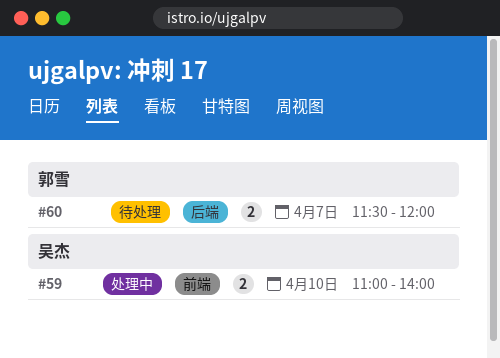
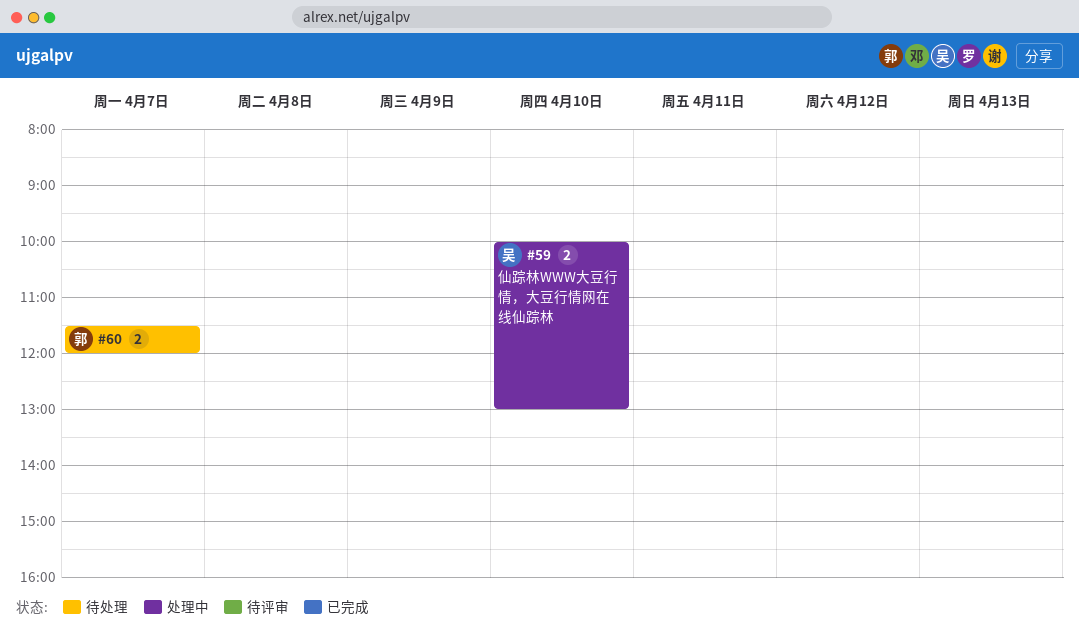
#59, begins: 11:00 -> 10:00
#59, ends: 14:00 -> 13:00

